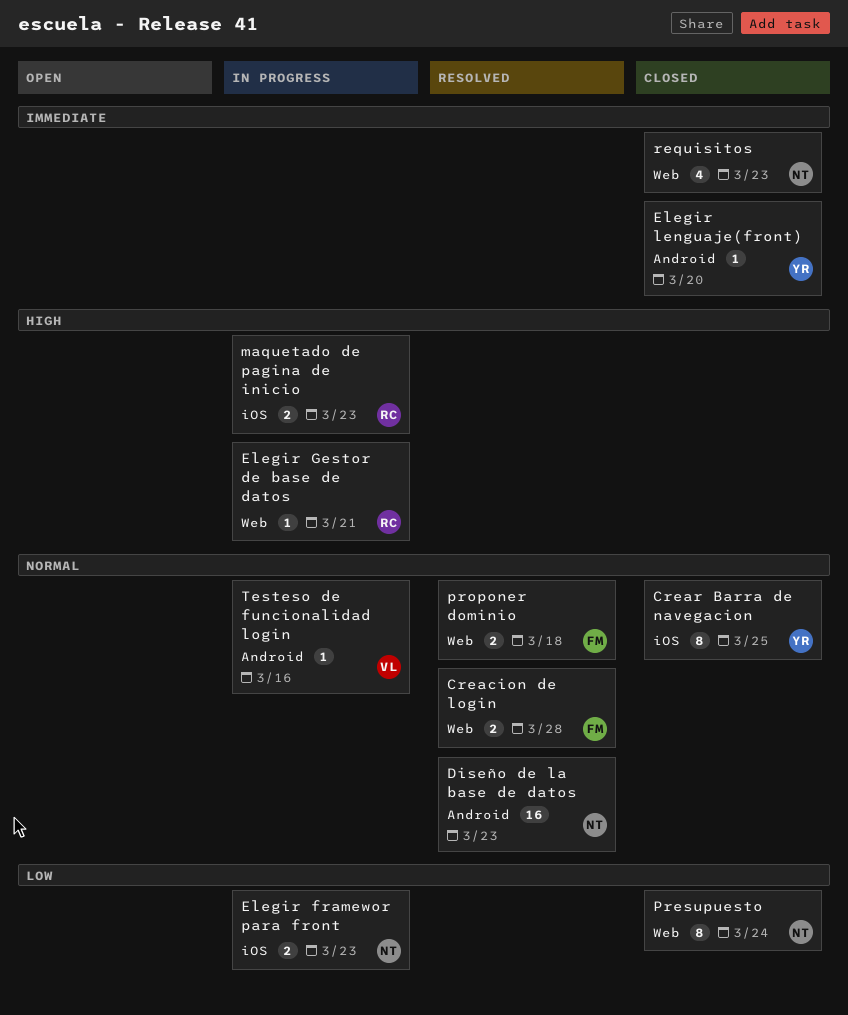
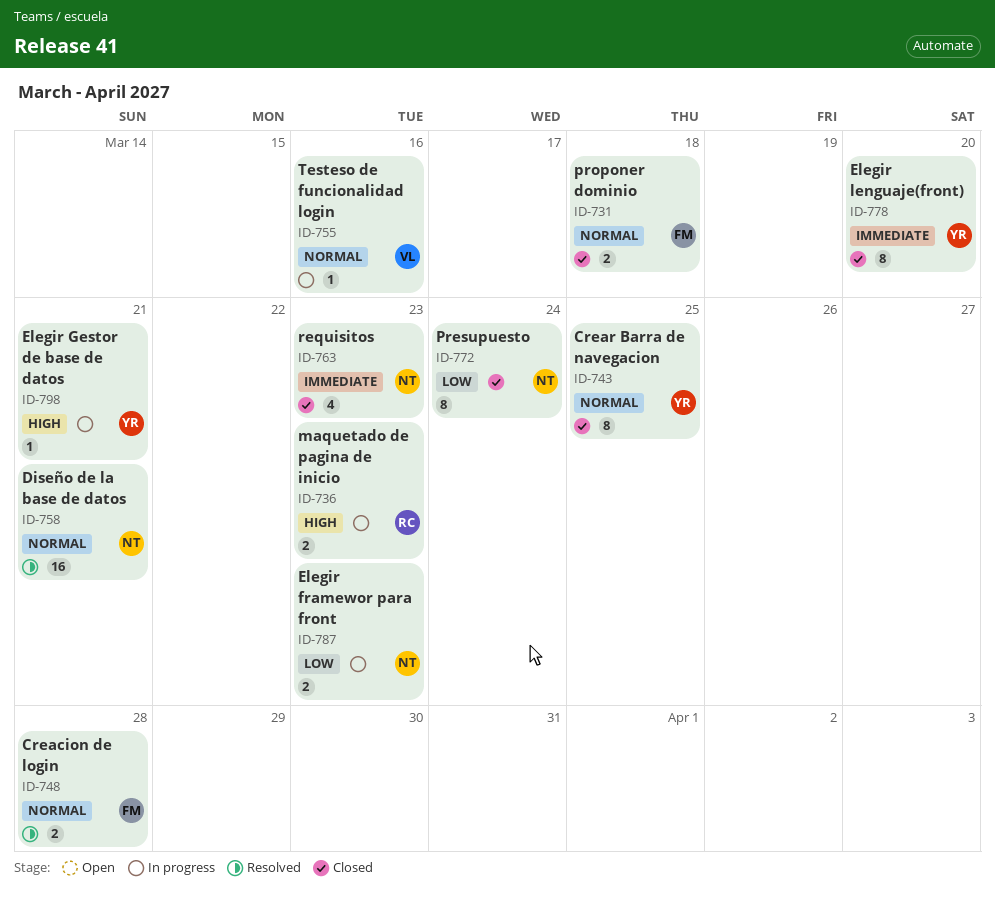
Diseño de la base de datos, due: Mar 23 -> Mar 21
Elegir Gestor de base de datos, owner: RC -> YR
Elegir lenguaje(front), estimate: 1 -> 8
proponer dominio, status: Resolved -> Closed

